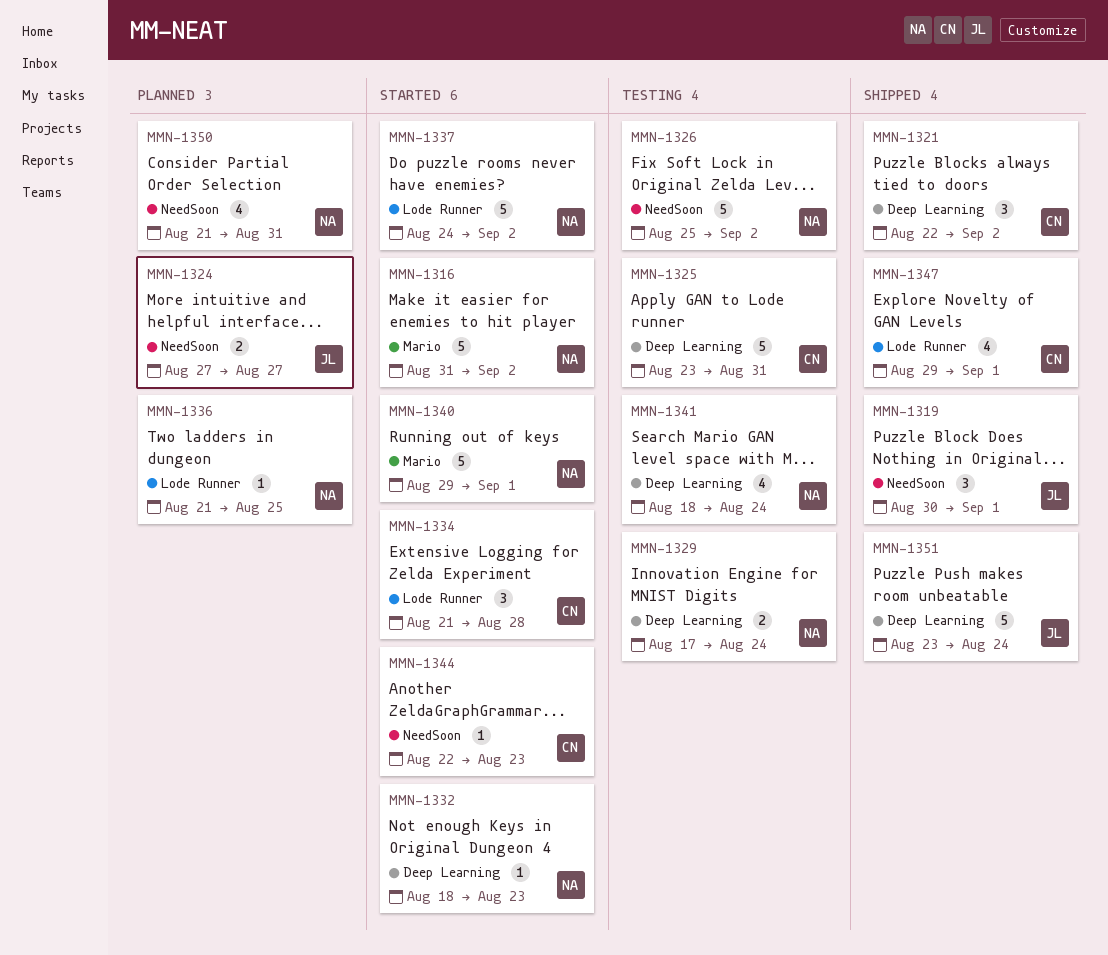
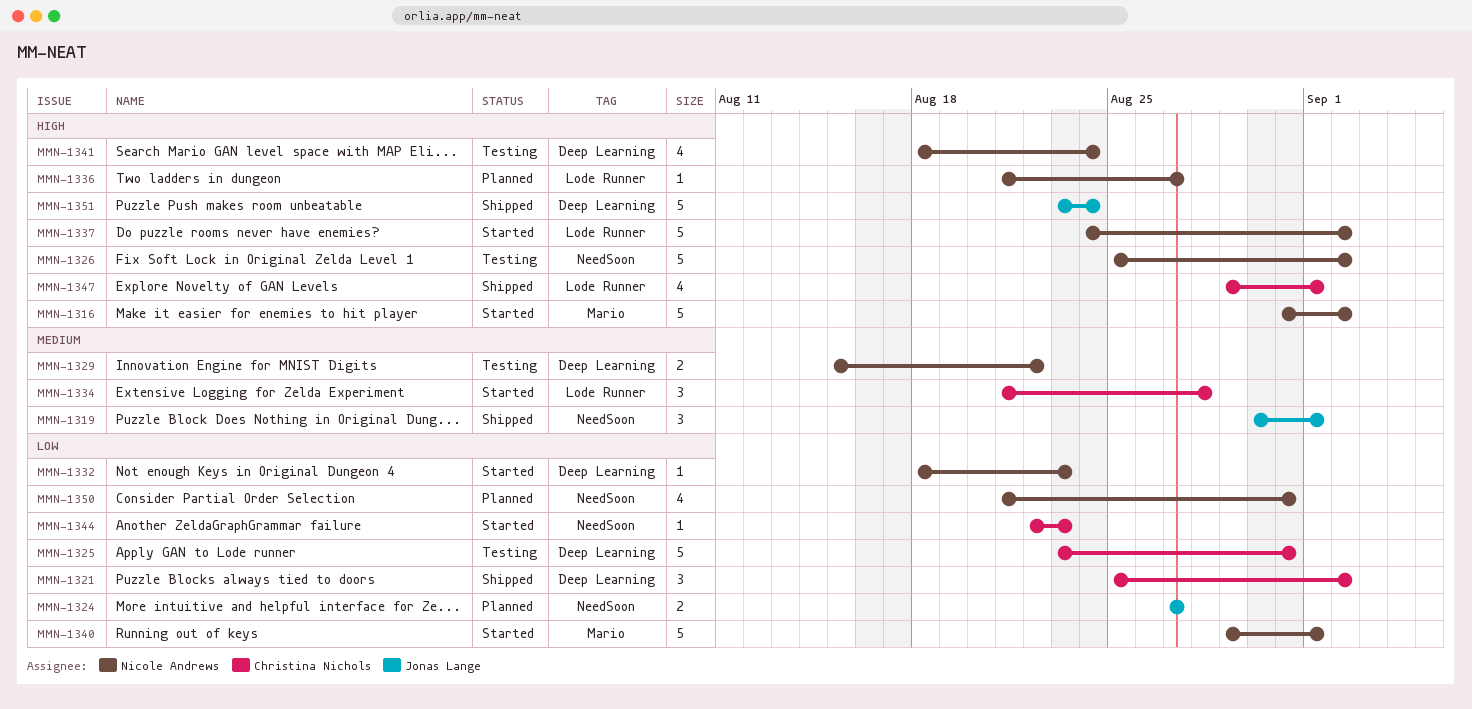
MMN-1321, start: Aug 22 -> Aug 25
MMN-1329, start: Aug 17 -> Aug 15
MMN-1329, due: Aug 24 -> Aug 22
MMN-1336, due: Aug 25 -> Aug 27

